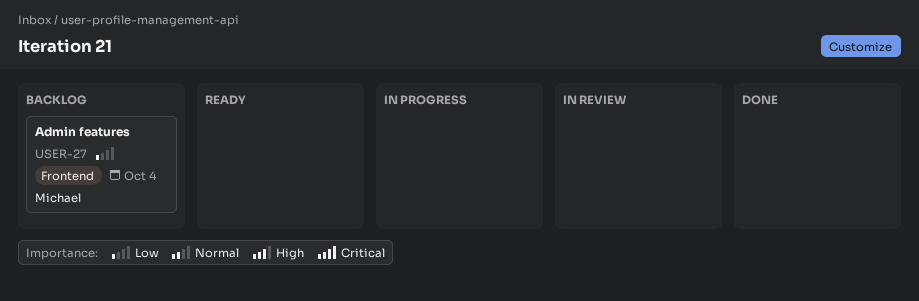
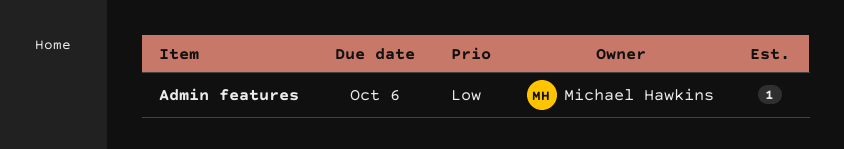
Admin features, due: Oct 4 -> Oct 6

